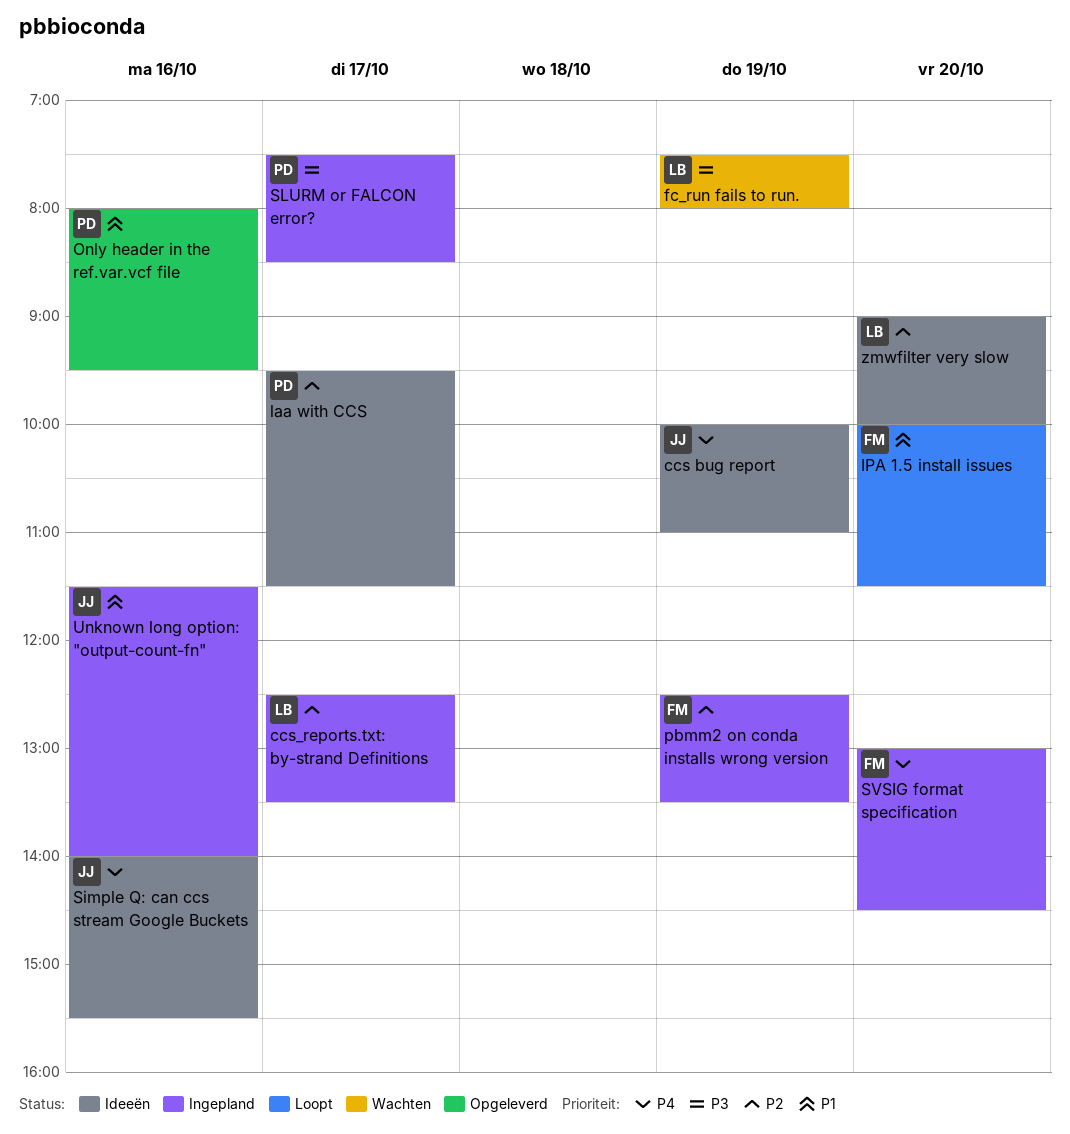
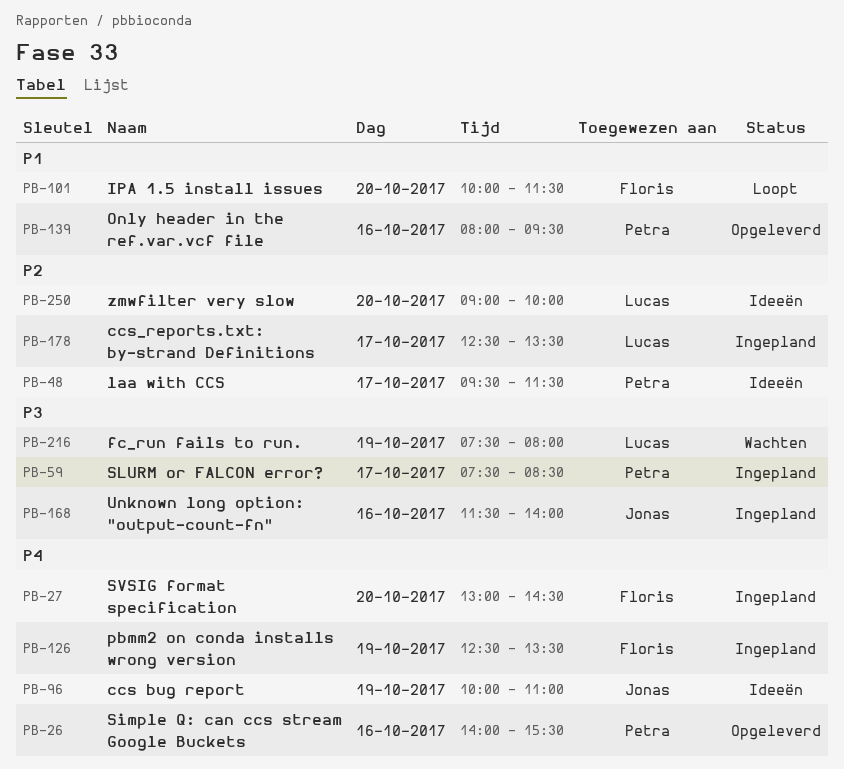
pbmm2 on conda installs wrong version, priority: P2 -> P4
Simple Q: can ccs stream Google Buckets, status: Ideeën -> Opgeleverd
Simple Q: can ccs stream Google Buckets, owner: Jonas -> Petra
Unknown long option: "output-count-fn", priority: P1 -> P3

